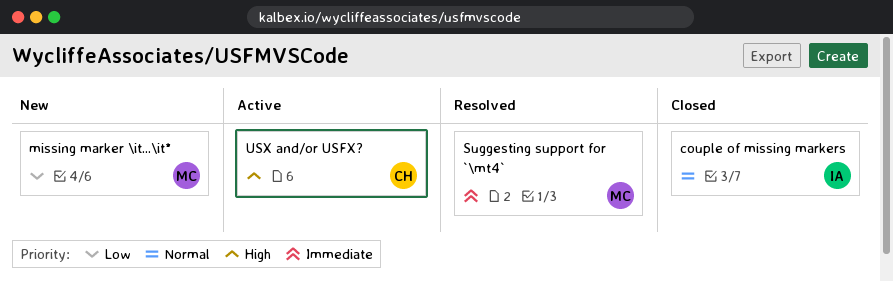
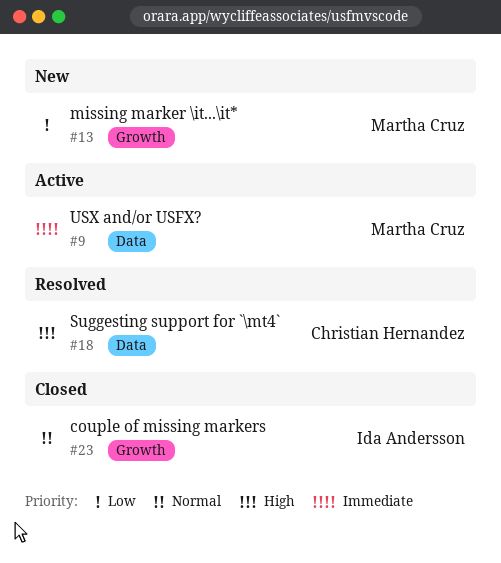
Suggesting support for `\mt4`, owner: Martha Cruz -> Christian Hernandez
Suggesting support for `\mt4`, priority: Immediate -> High
USX and/or USFX?, owner: Christian Hernandez -> Martha Cruz
USX and/or USFX?, priority: High -> Immediate

